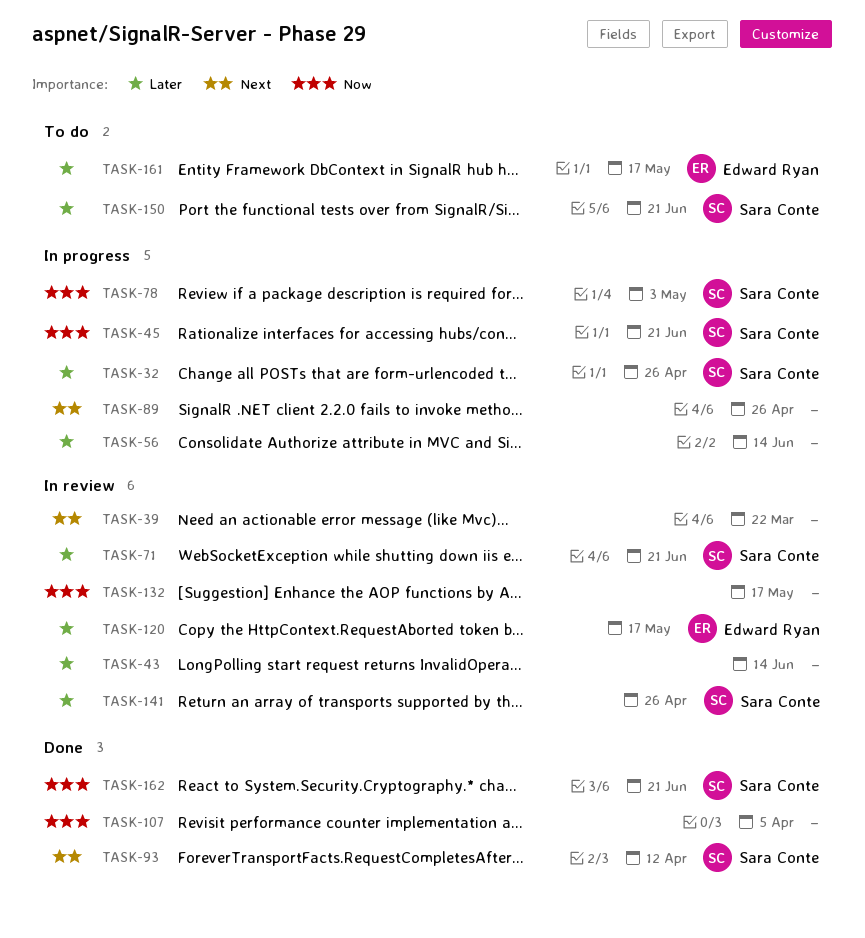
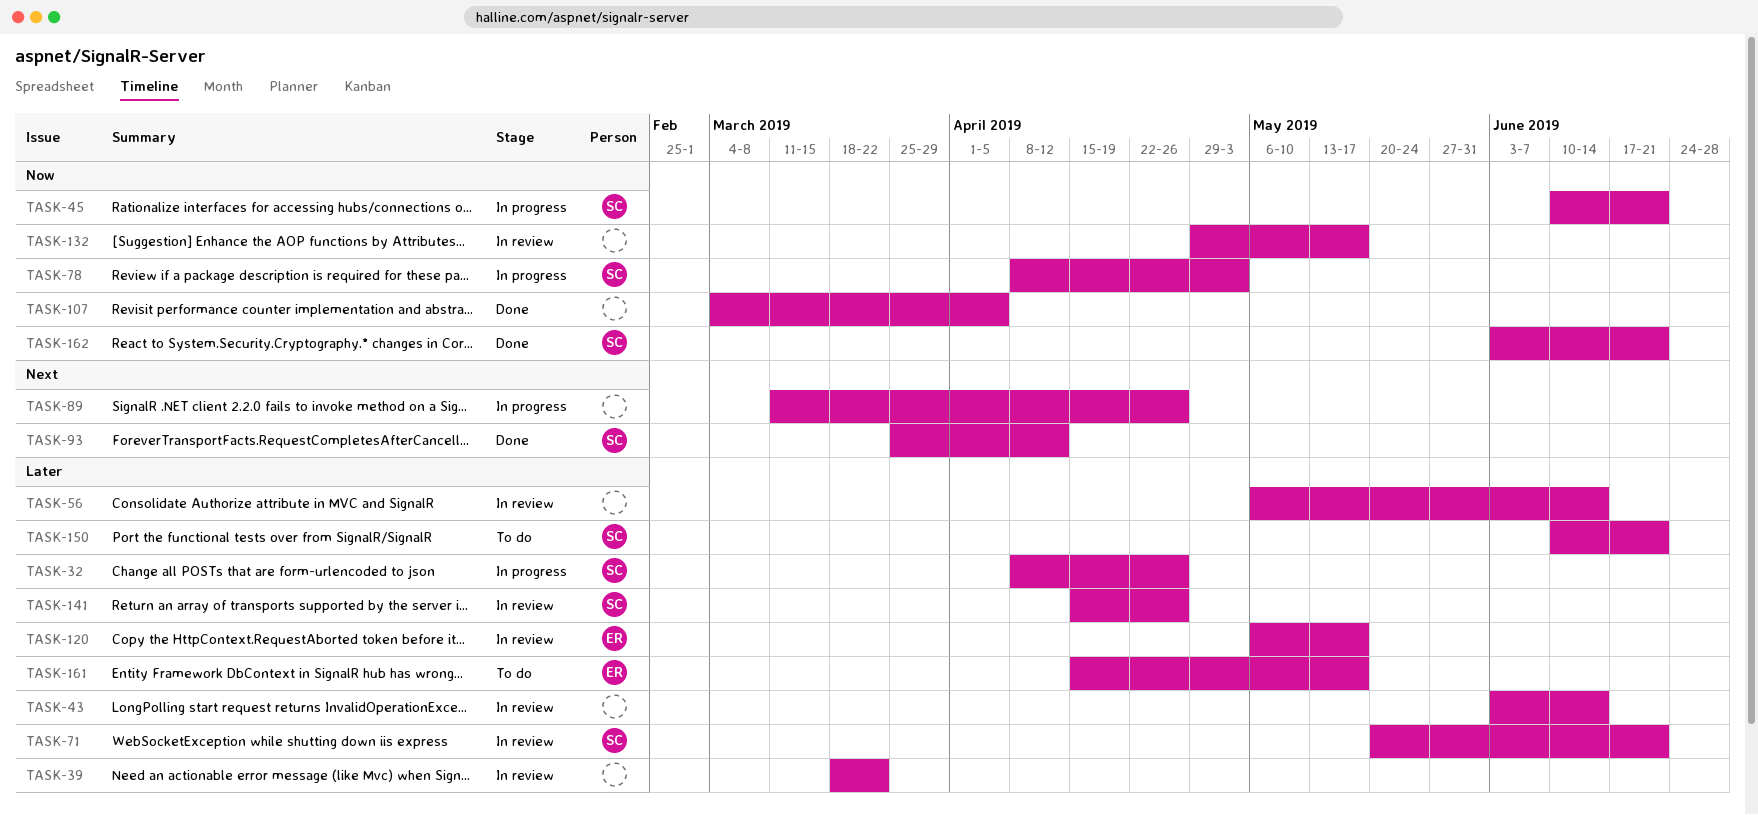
TASK-39, priority: Next -> Later
TASK-56, status: In progress -> In review

